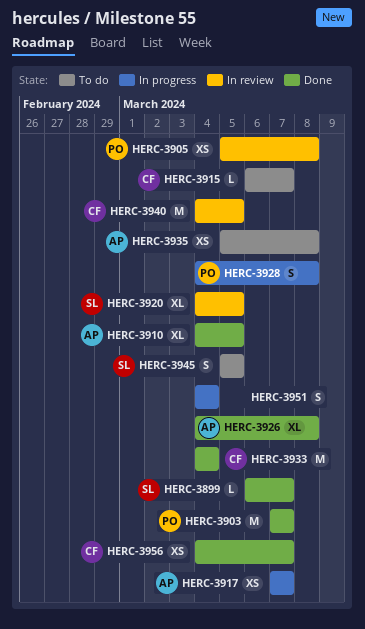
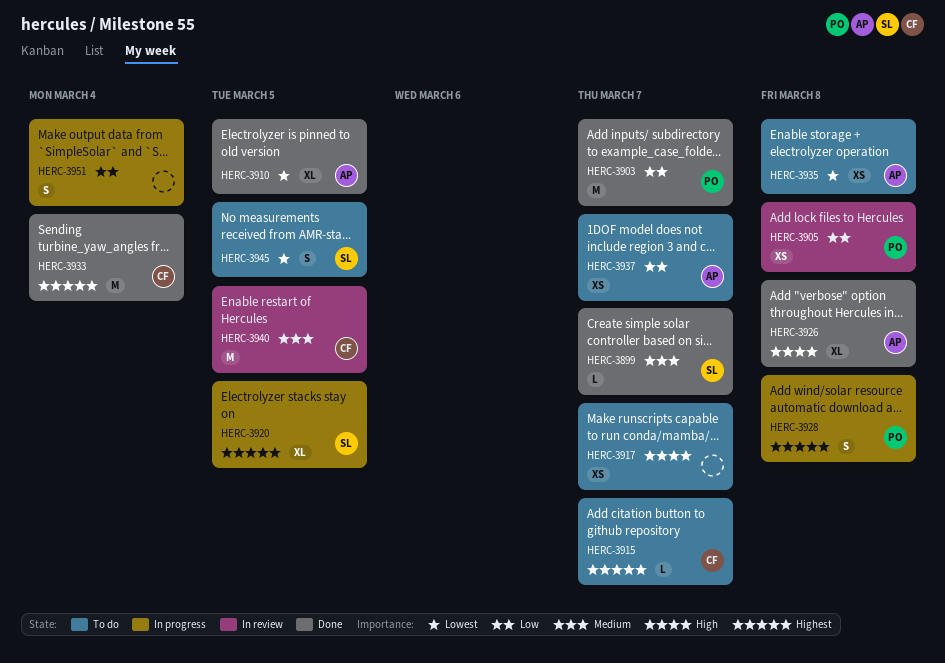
HERC-3917, status: In progress -> To do
HERC-3917, owner: AP -> none
HERC-3920, status: In review -> In progress
HERC-3937: none -> present
HERC-3956: present -> none

